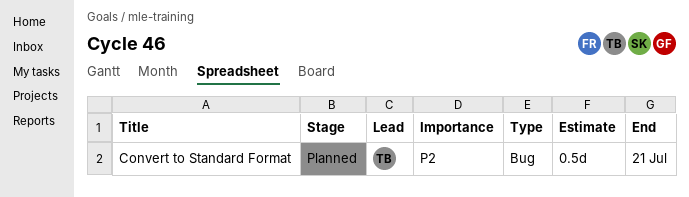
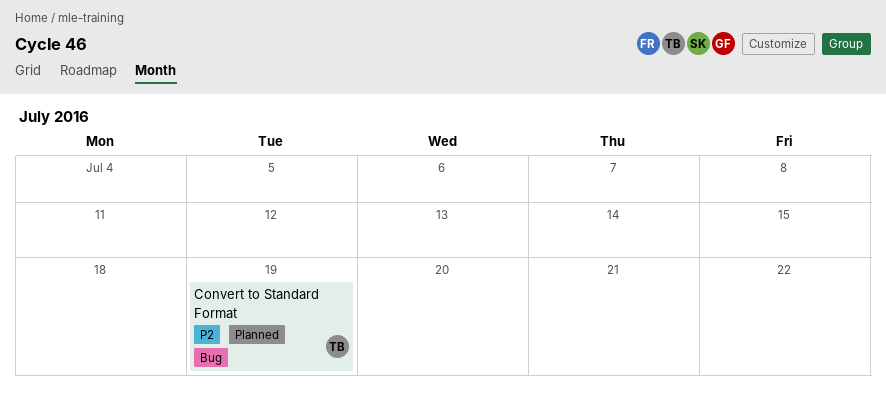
Convert to Standard Format, due: Jul 21 -> Jul 19

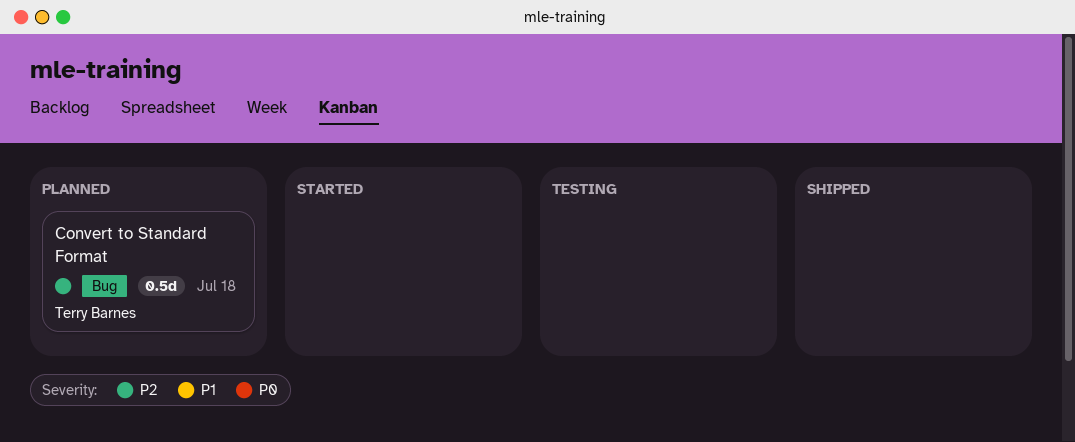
Convert to Standard Format, due: Jul 19 -> Jul 18

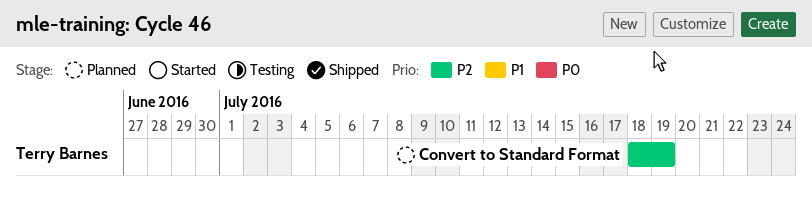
Convert to Standard Format, due: Jul 18 -> Jul 19

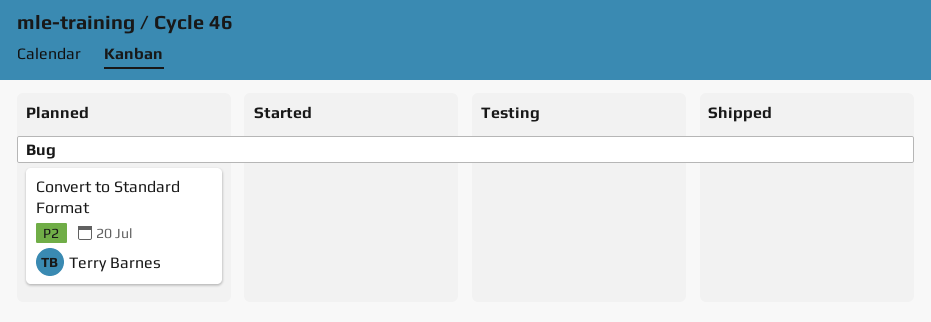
Convert to Standard Format, due: Jul 19 -> Jul 20

